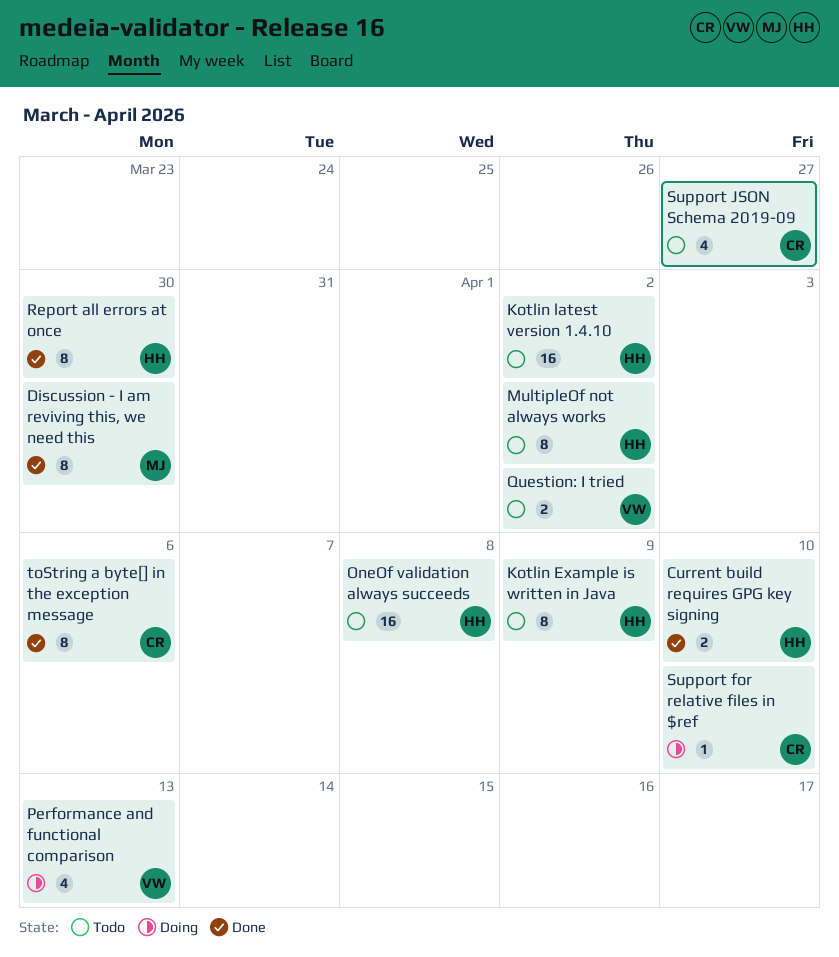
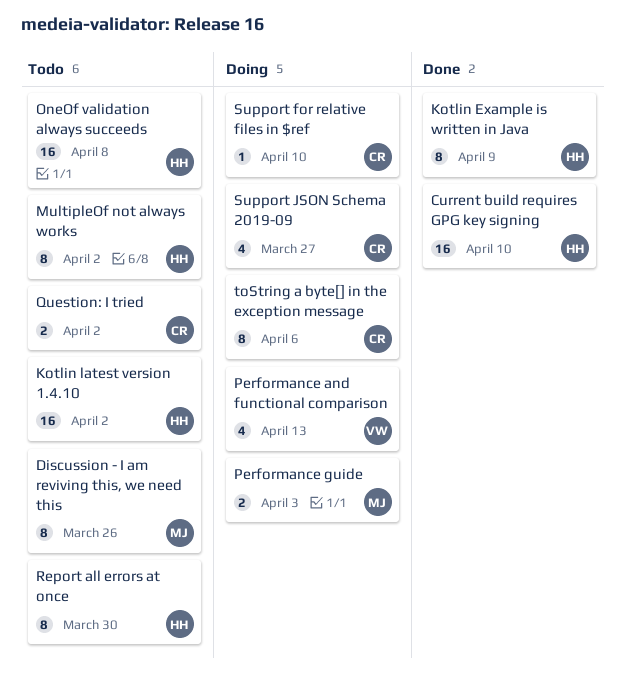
Current build requires GPG key signing, estimate: 2 -> 16
Discussion - I am reviving this, we need this, status: Done -> Todo
Discussion - I am reviving this, we need this, due: Mar 30 -> Mar 26
Kotlin Example is written in Java, status: Todo -> Done
Performance guide: none -> present
Question: I tried, owner: VW -> CR
Report all errors at once, status: Done -> Todo
Support JSON Schema 2019-09, status: Todo -> Doing
toString a byte[] in the exception message, status: Done -> Doing

